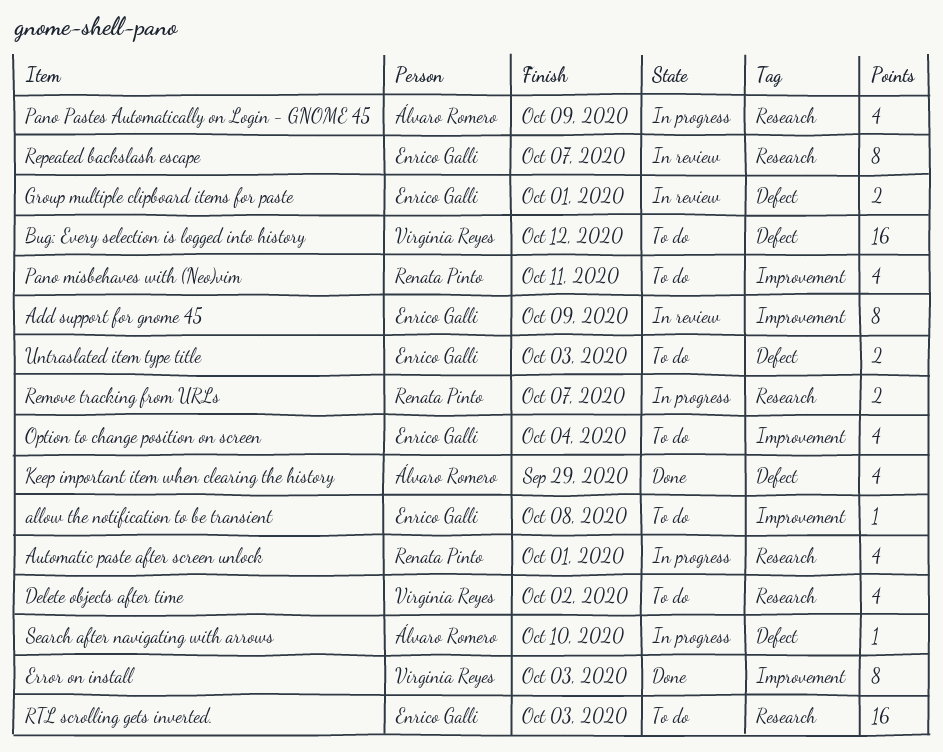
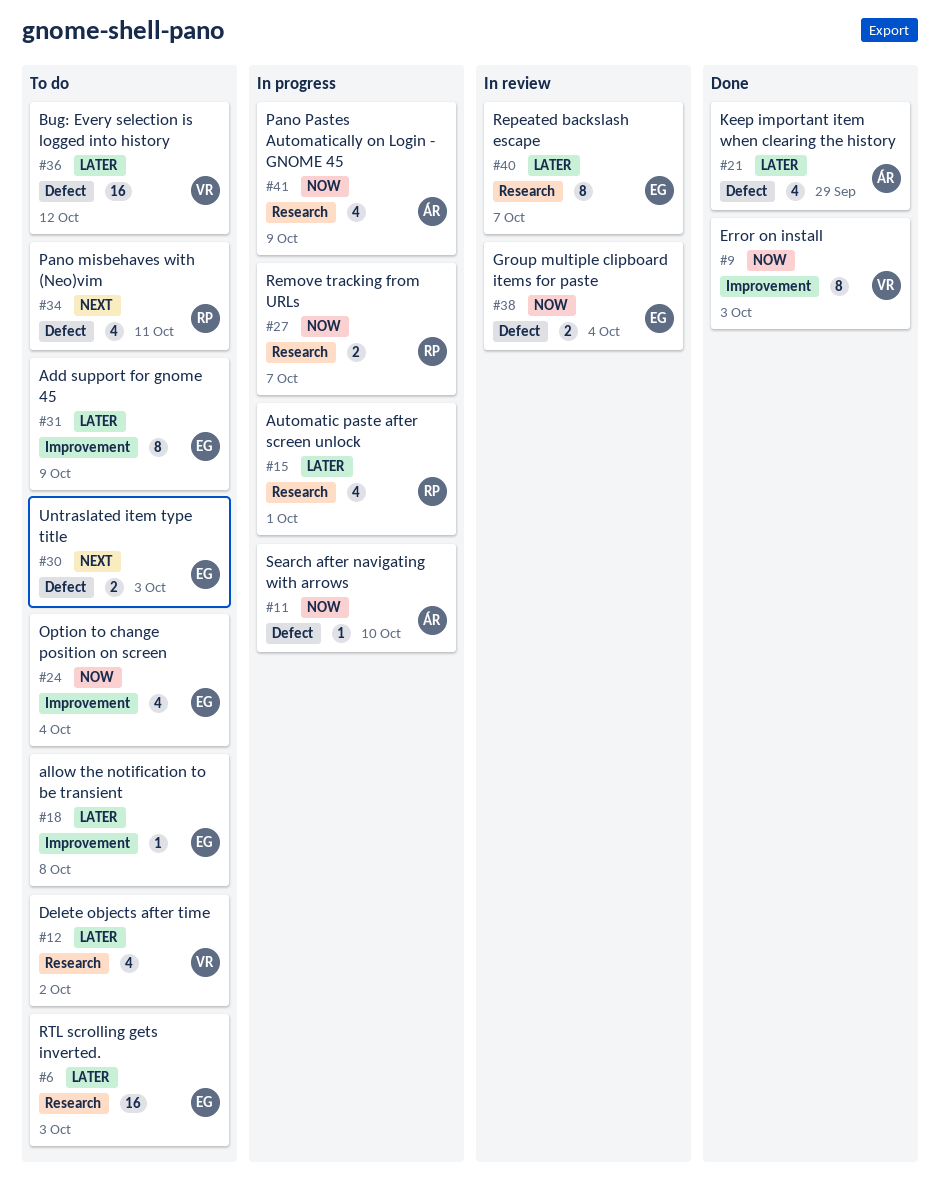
Add support for gnome 45, status: In review -> To do
Group multiple clipboard items for paste, due: Oct 1 -> Oct 4
Pano misbehaves with (Neo)vim, label: Improvement -> Defect

